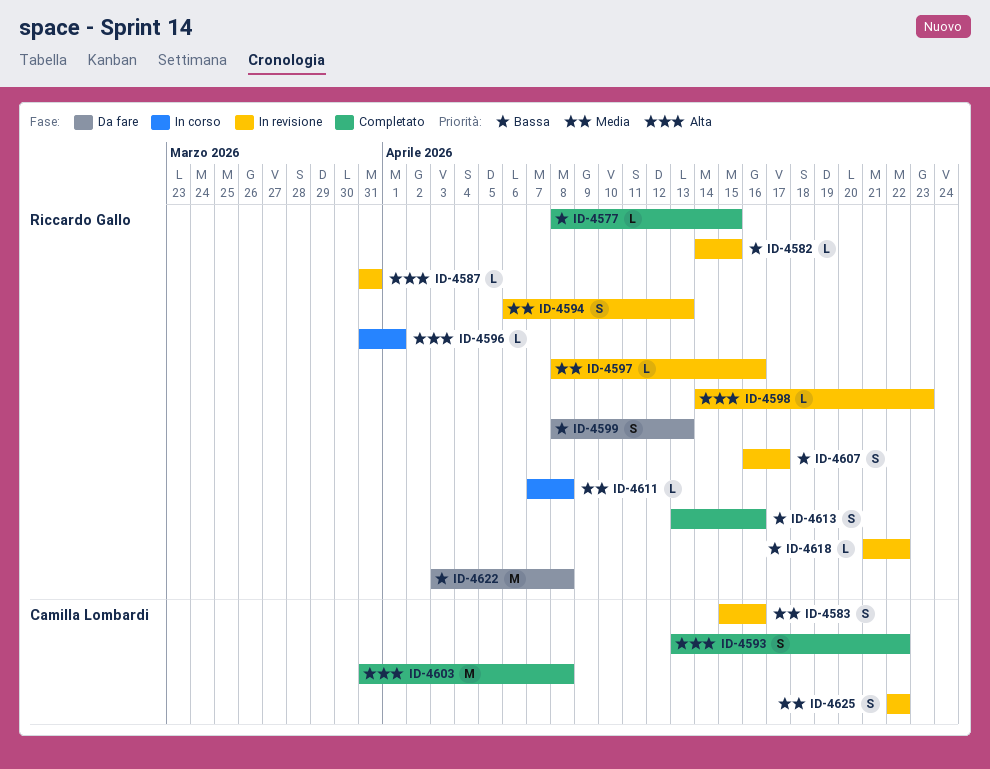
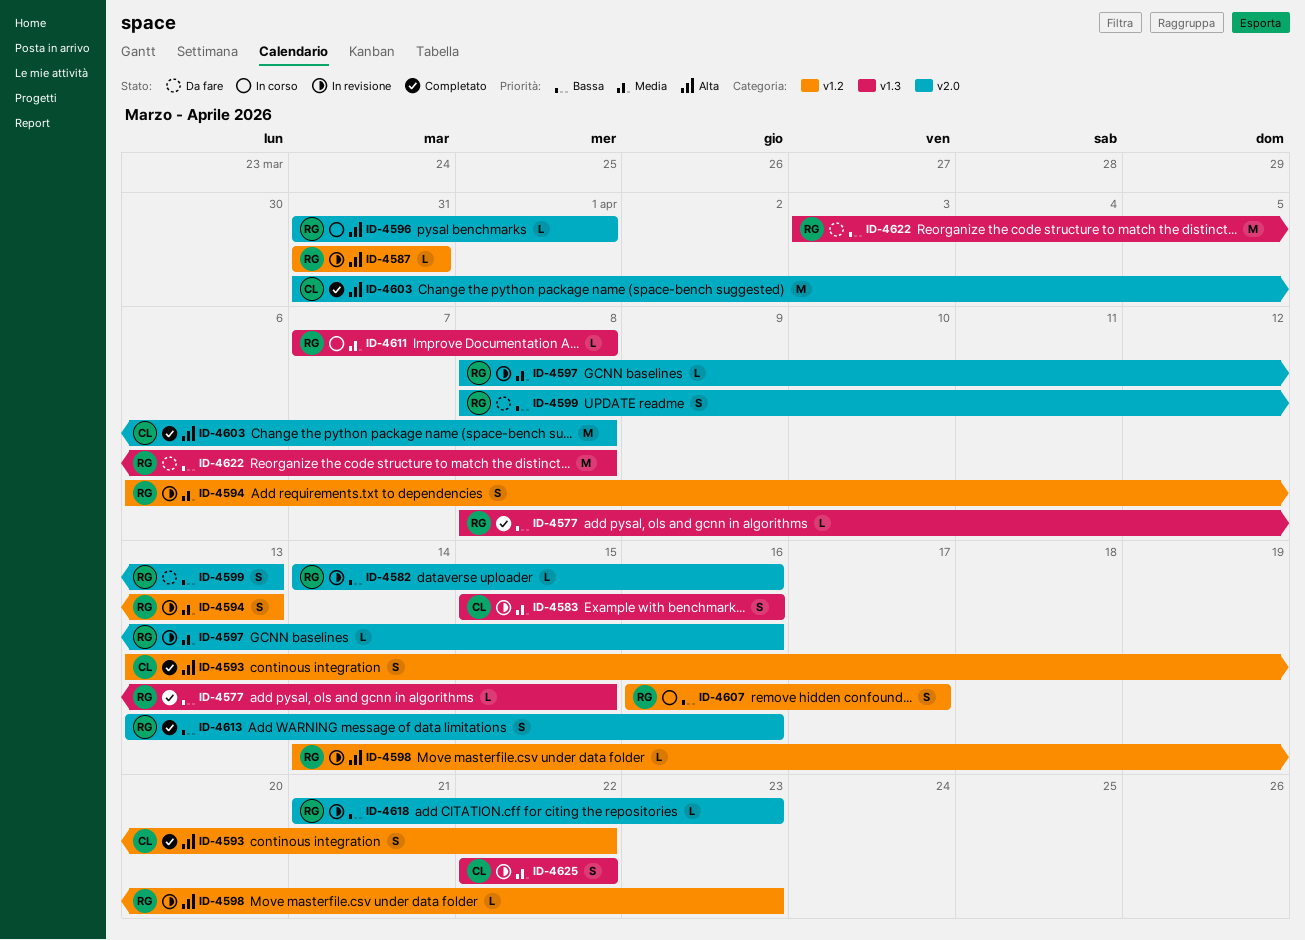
ID-4582, due: Apr 15 -> Apr 16
ID-4607, status: In revisione -> In corso
ID-4618, due: Apr 22 -> Apr 23

